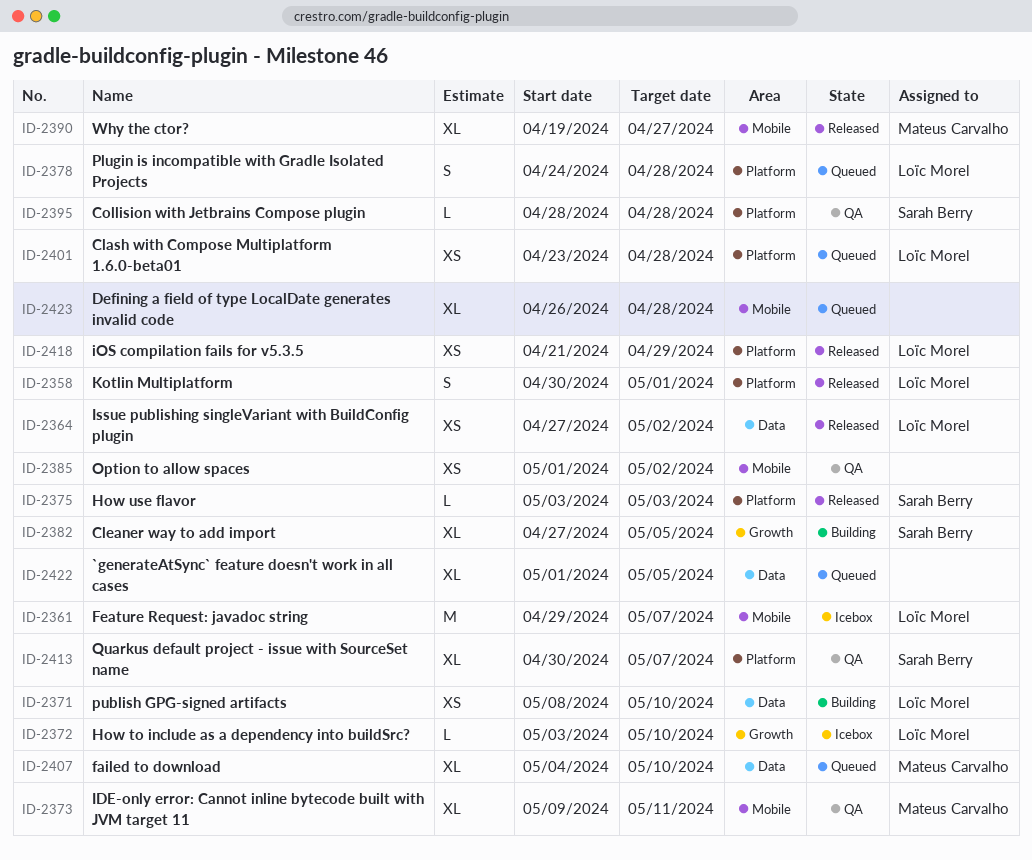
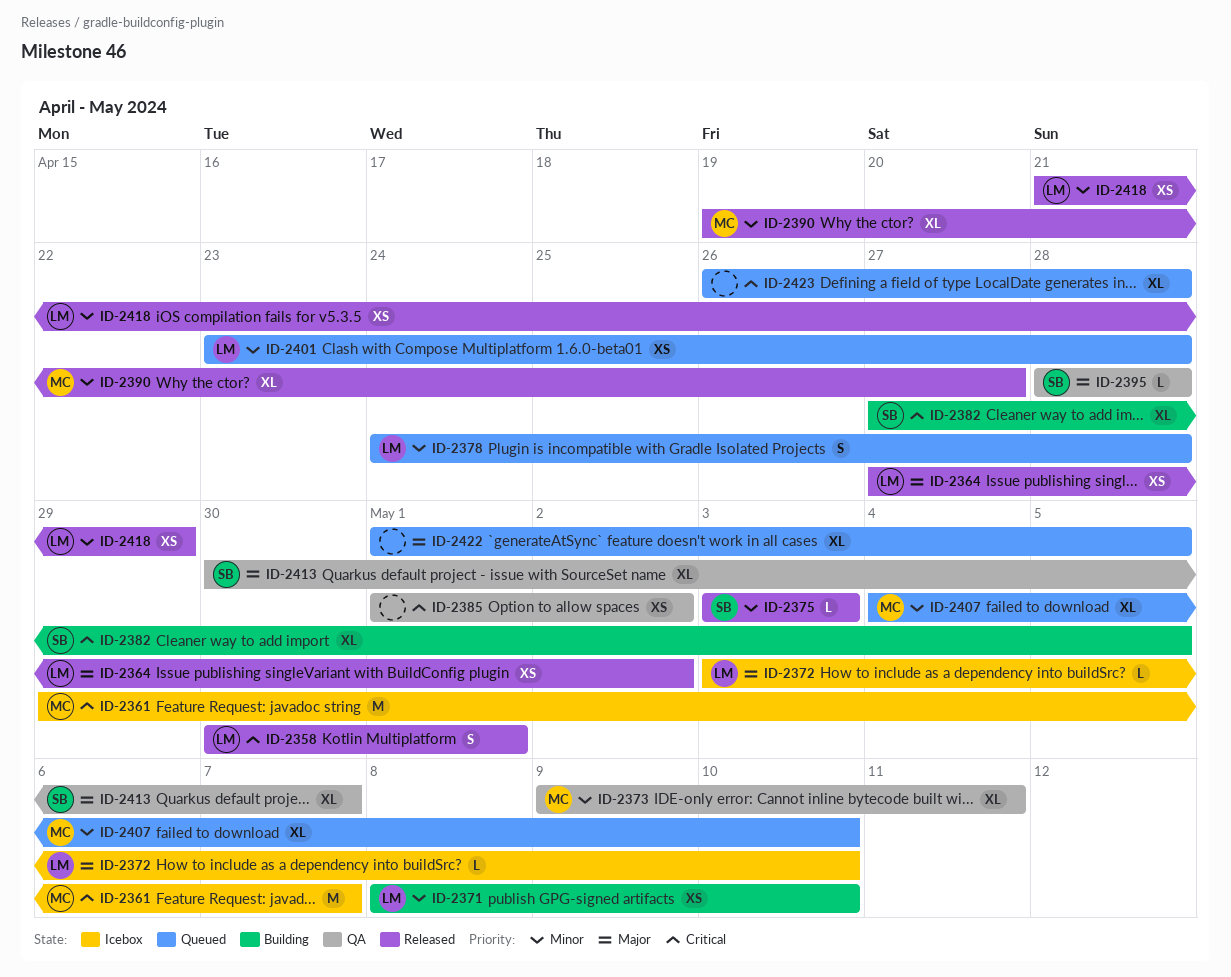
ID-2361, owner: Loïc Morel -> Mateus Carvalho

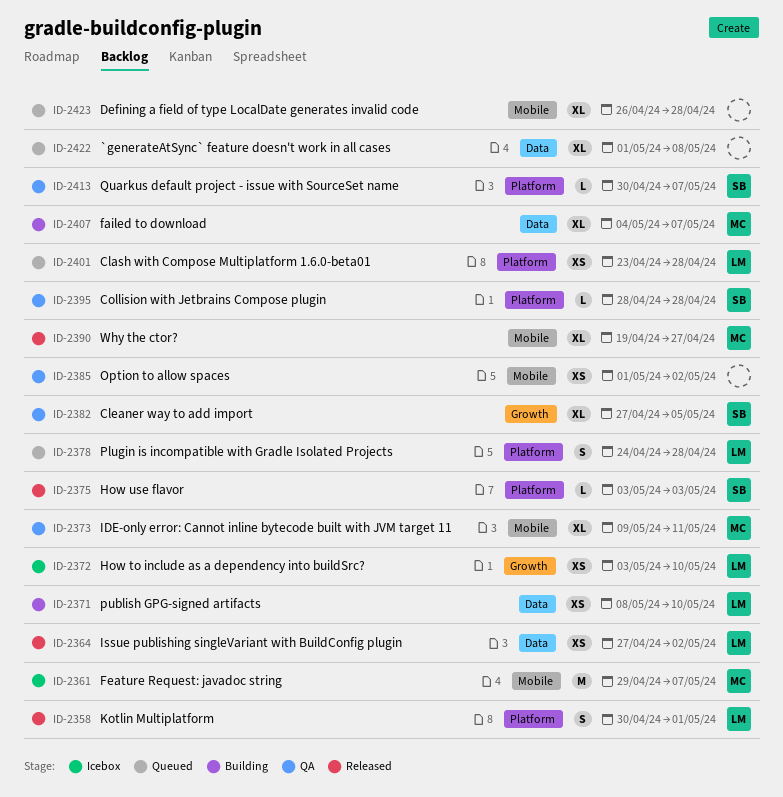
ID-2372, estimate: L -> XS
ID-2382, status: Building -> QA
ID-2407, status: Queued -> Building
ID-2407, due: May 10 -> May 7
ID-2413, estimate: XL -> L
ID-2418: present -> none
ID-2422, due: May 5 -> May 8

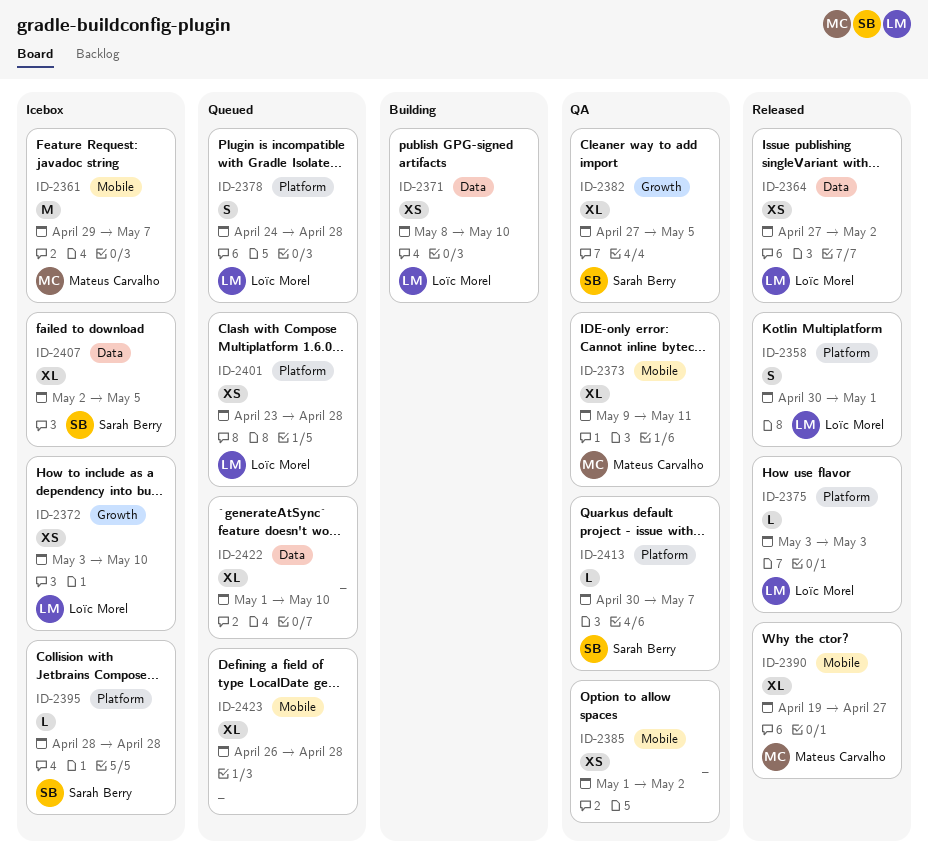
ID-2375, owner: Sarah Berry -> Loïc Morel
ID-2395, status: QA -> Icebox
ID-2407, status: Building -> Icebox
ID-2407, owner: Mateus Carvalho -> Sarah Berry
ID-2407, start: May 4 -> May 2
ID-2407, due: May 7 -> May 5
ID-2422, due: May 8 -> May 10

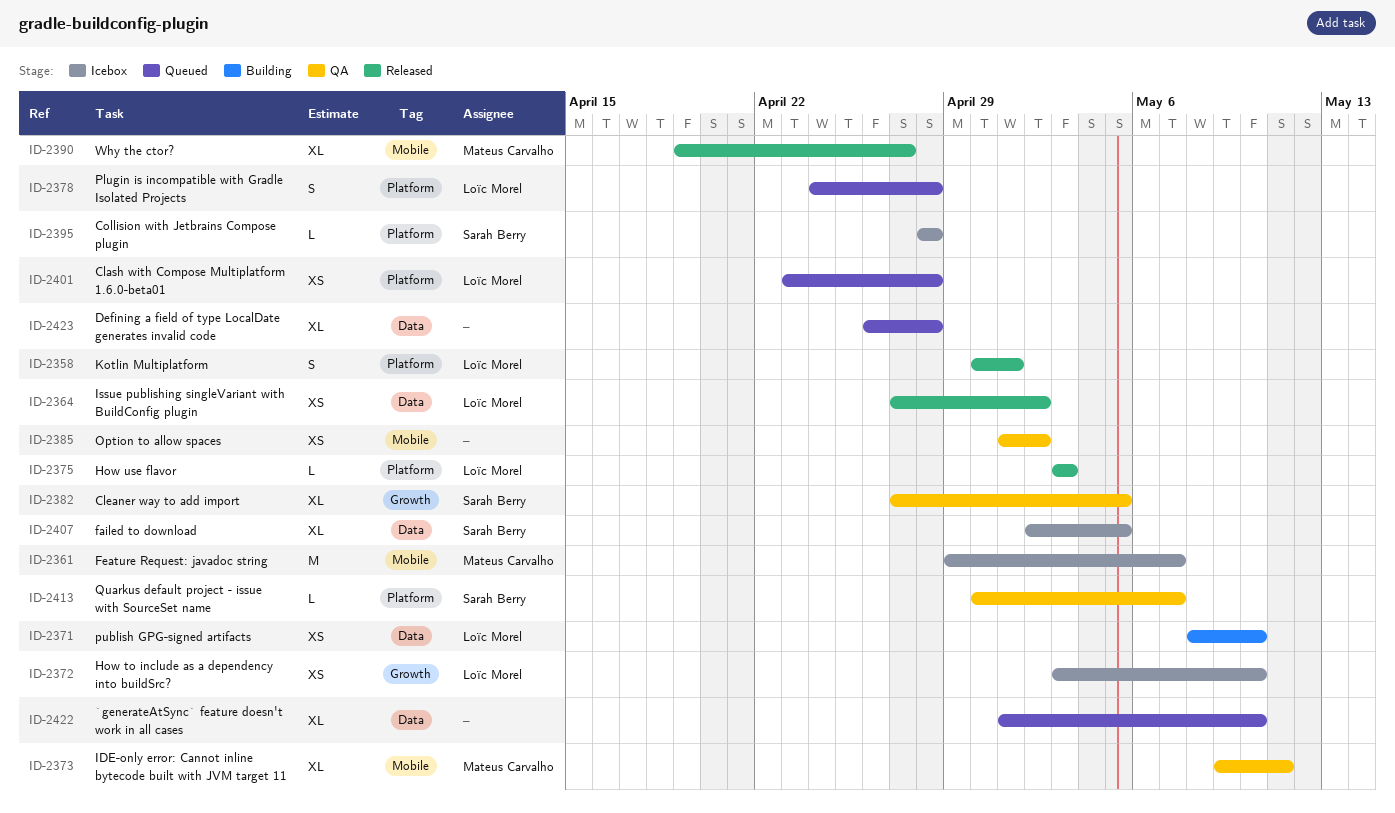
ID-2423, label: Mobile -> Data

